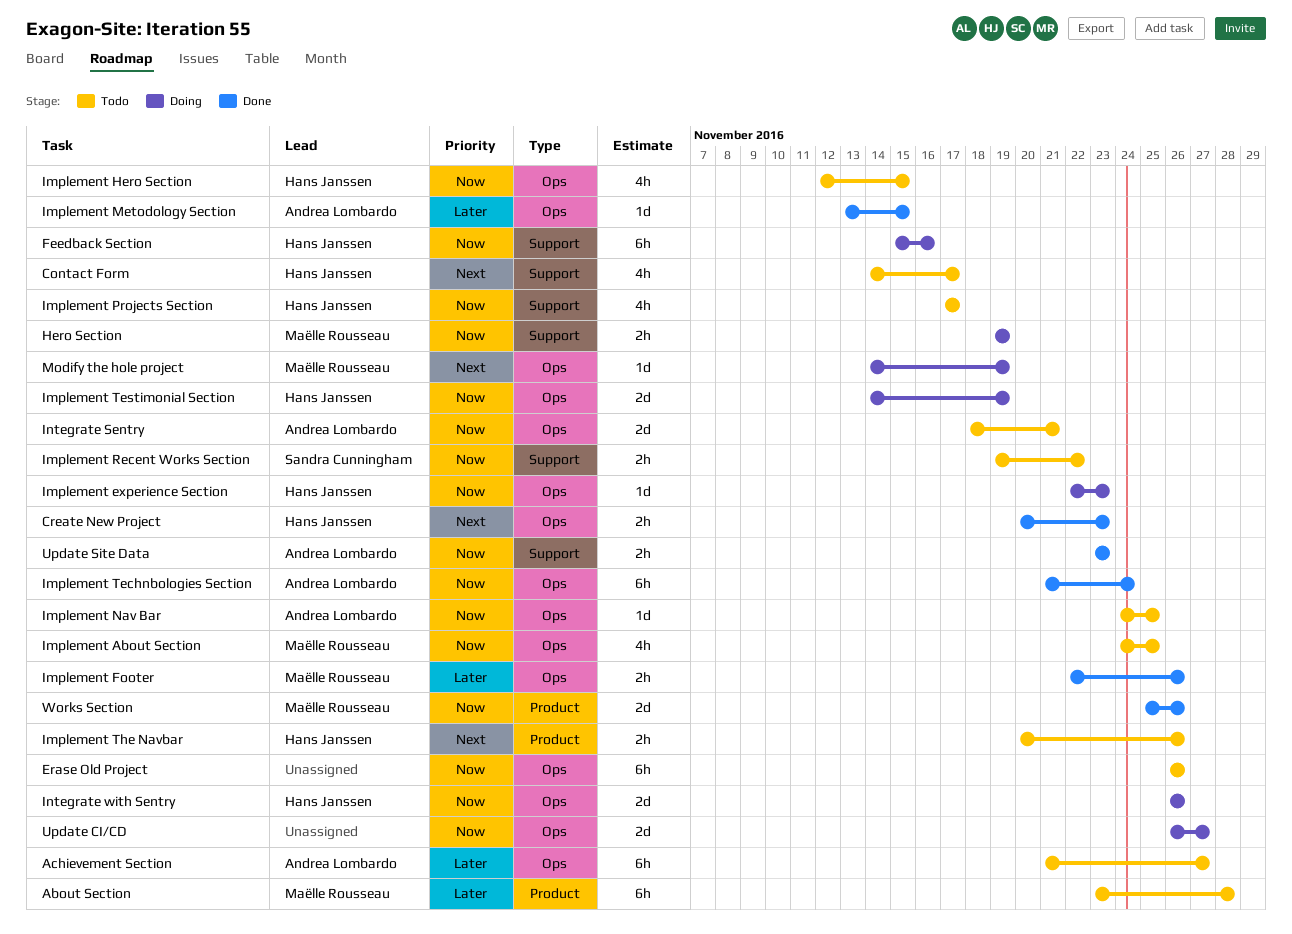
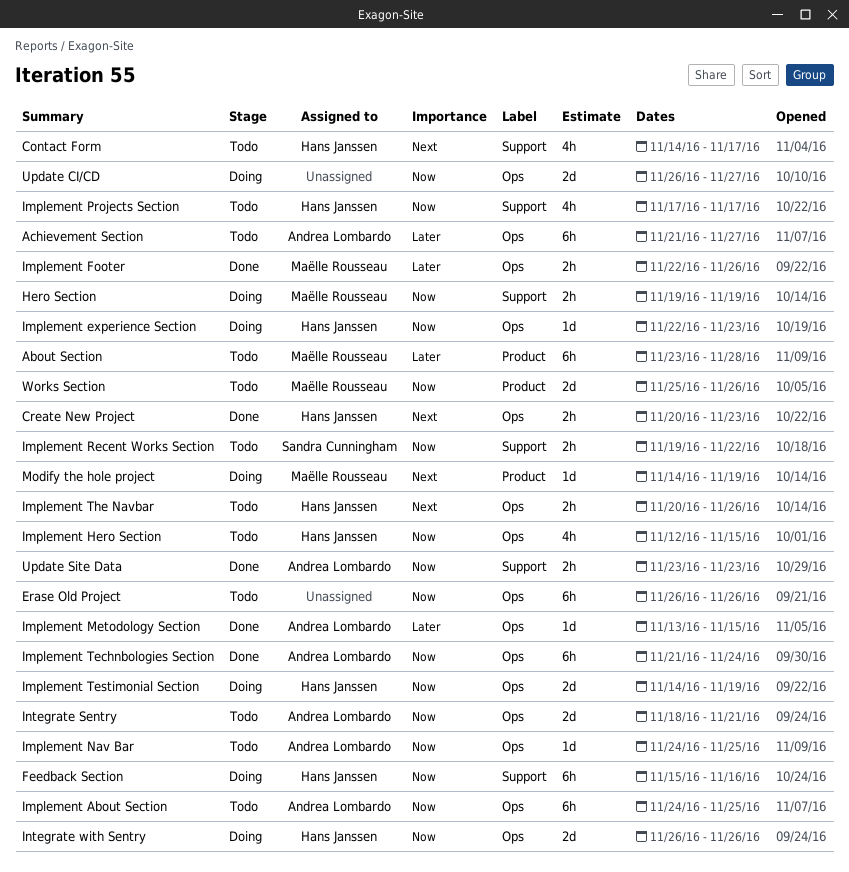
Implement About Section, owner: Maëlle Rousseau -> Andrea Lombardo
Implement About Section, estimate: 4h -> 6h
Implement The Navbar, label: Product -> Ops
Modify the hole project, label: Ops -> Product
Works Section, status: Done -> Todo

